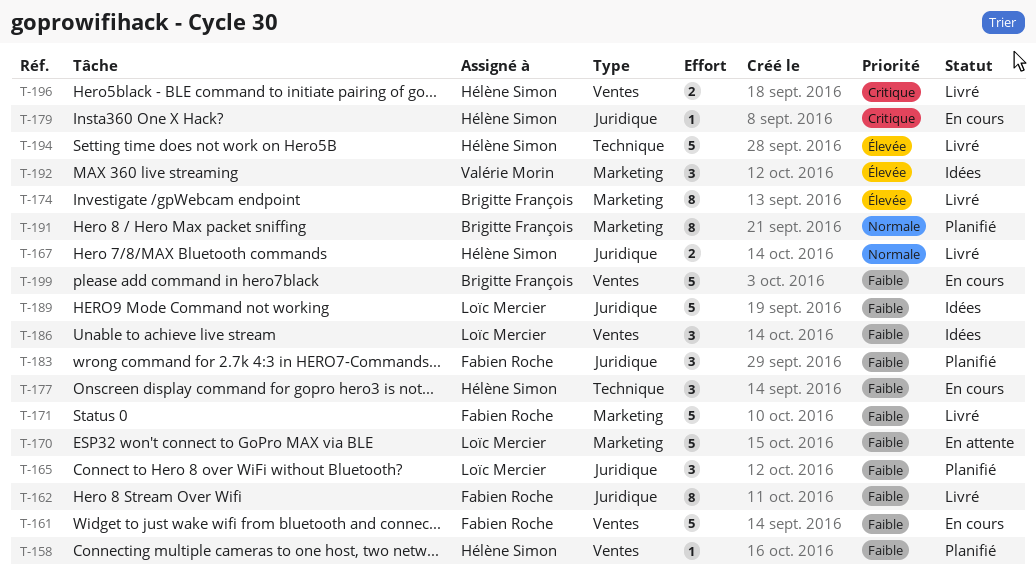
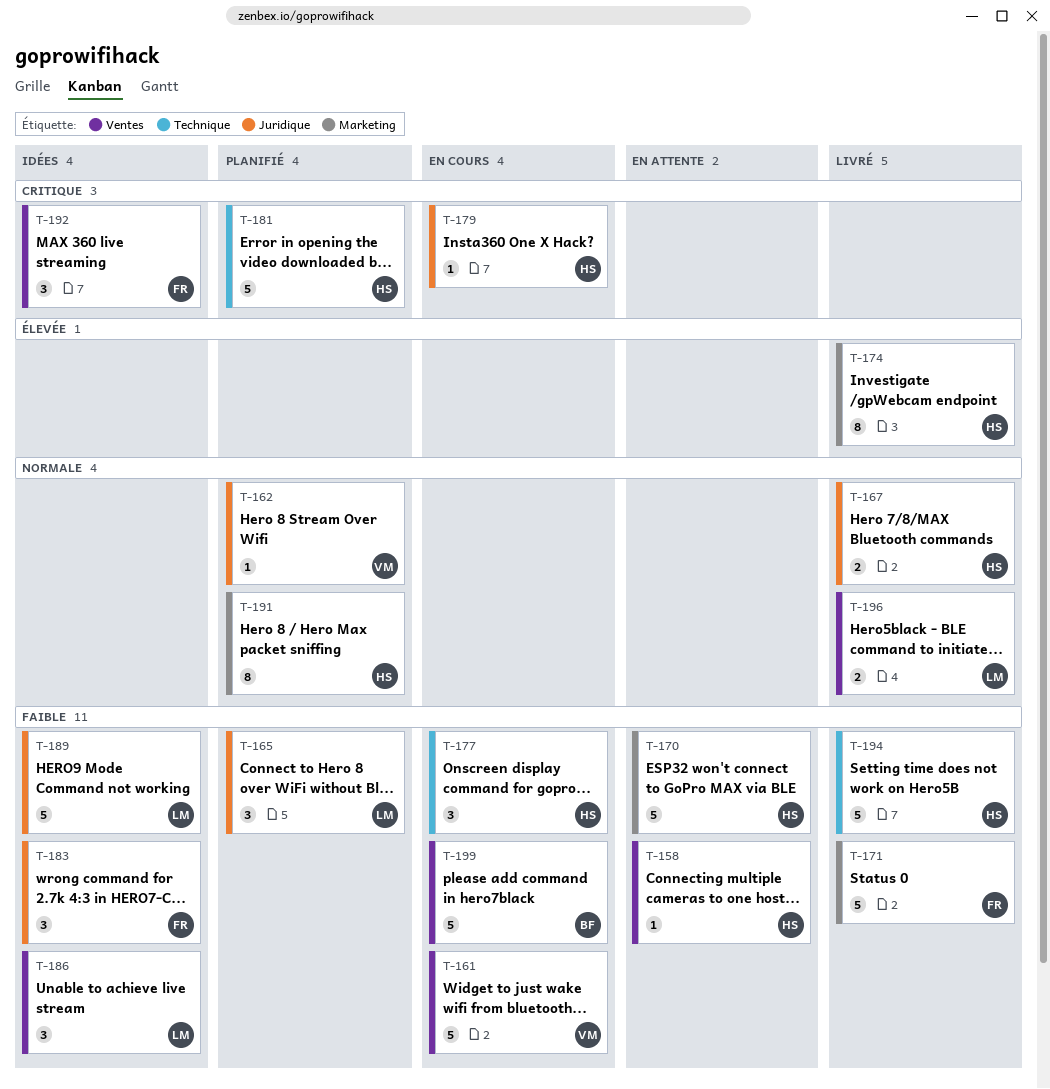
T-158, status: Planifié -> En attente
T-161, owner: Fabien Roche -> Valérie Morin
T-162, status: Livré -> Planifié
T-162, owner: Fabien Roche -> Valérie Morin
T-162, priority: Faible -> Normale
T-162, estimate: 8 -> 1
T-170, owner: Loïc Mercier -> Hélène Simon
T-174, owner: Brigitte François -> Hélène Simon
T-181: none -> present
T-183, status: Planifié -> Idées
T-191, owner: Brigitte François -> Hélène Simon
T-192, owner: Valérie Morin -> Fabien Roche
T-192, priority: Élevée -> Critique
T-192, label: Marketing -> Ventes
T-194, priority: Élevée -> Faible
T-196, owner: Hélène Simon -> Loïc Mercier
T-196, priority: Critique -> Normale

